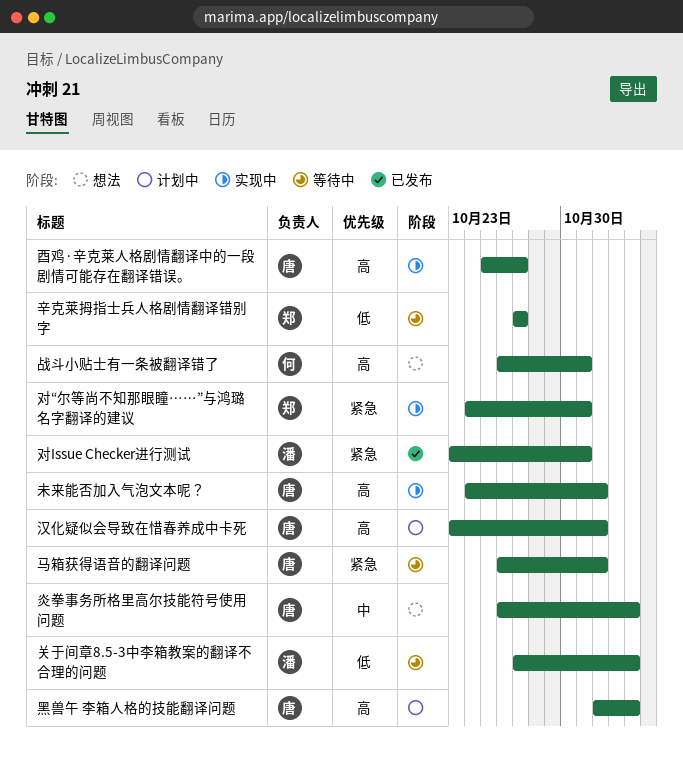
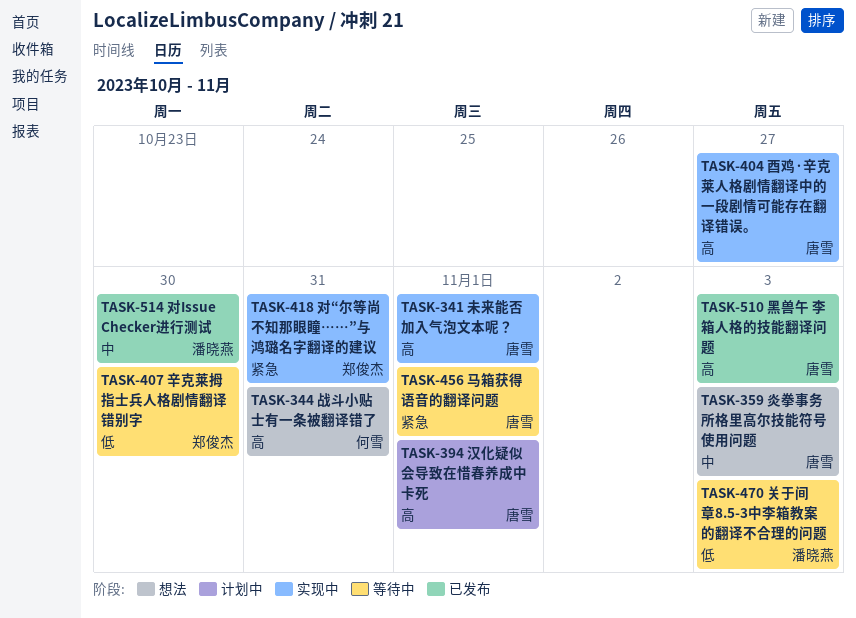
对Issue Checker进行测试, priority: 紧急 -> 中
对Issue Checker进行测试, due: Oct 31 -> Oct 30
辛克莱拇指士兵人格剧情翻译错别字, due: Oct 27 -> Oct 30
黑兽午 李箱人格的技能翻译问题, status: 计划中 -> 已发布

